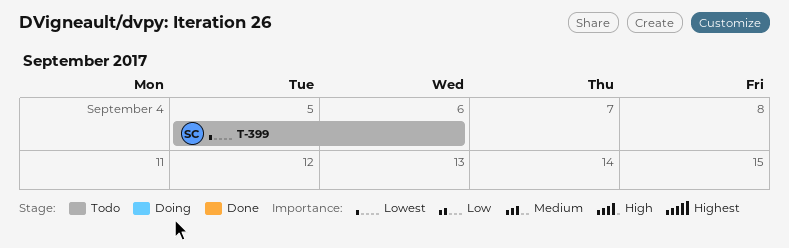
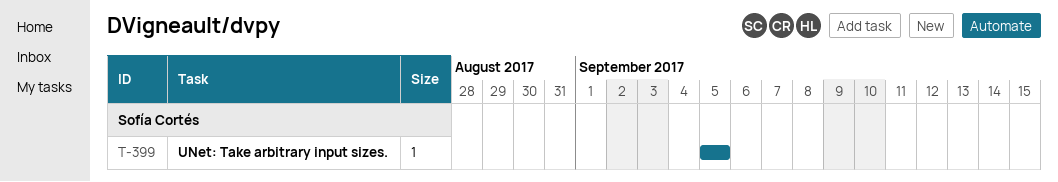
T-399, due: Sep 6 -> Sep 5

